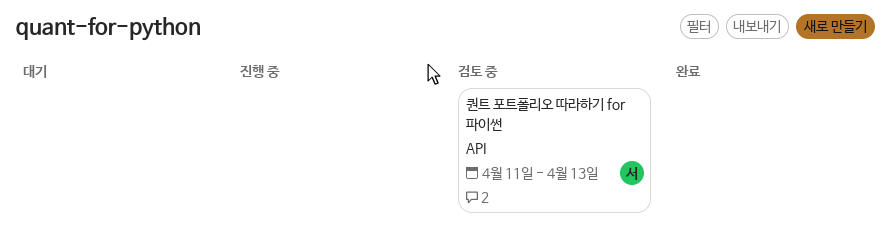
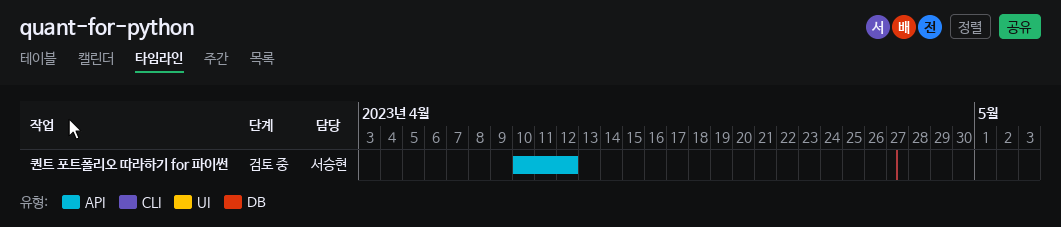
퀀트 포트폴리오 따라하기 for 파이썬, start: Apr 11 -> Apr 10
퀀트 포트폴리오 따라하기 for 파이썬, due: Apr 13 -> Apr 12

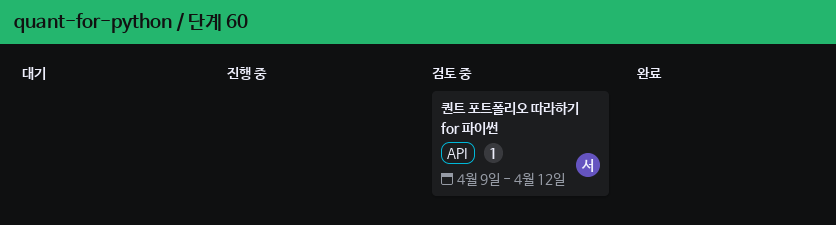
퀀트 포트폴리오 따라하기 for 파이썬, start: Apr 10 -> Apr 9

